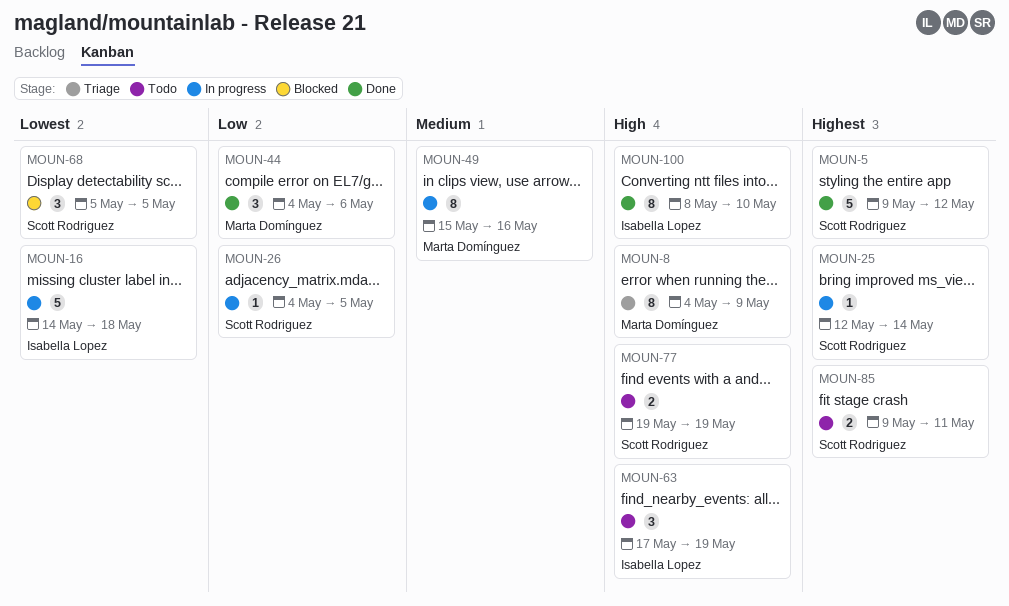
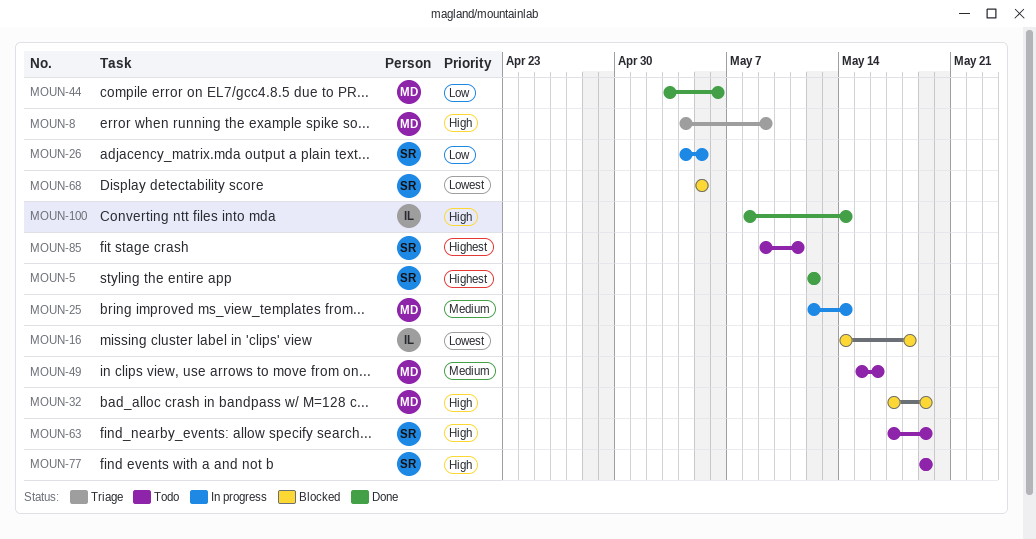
MOUN-5, start: May 9 -> May 12
MOUN-16, status: In progress -> Blocked
MOUN-25, owner: Scott Rodriguez -> Marta Domínguez
MOUN-25, priority: Highest -> Medium
MOUN-32: none -> present
MOUN-44, start: May 4 -> May 3
MOUN-49, status: In progress -> Todo
MOUN-63, owner: Isabella Lopez -> Scott Rodriguez
MOUN-100, due: May 10 -> May 14

